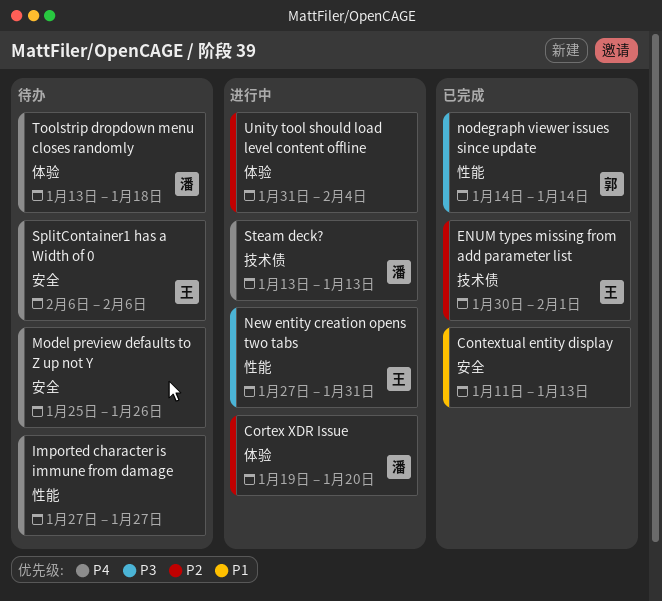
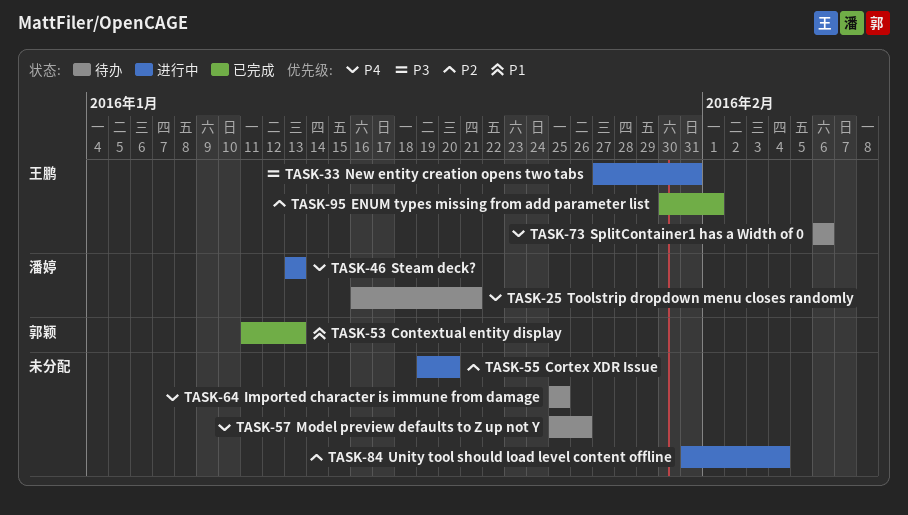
Contextual entity display, owner: none -> 郭颖
Cortex XDR Issue, owner: 潘婷 -> none
Imported character is immune from damage, start: Jan 27 -> Jan 25
Imported character is immune from damage, due: Jan 27 -> Jan 25
nodegraph viewer issues since update: present -> none
Toolstrip dropdown menu closes randomly, start: Jan 13 -> Jan 16
Toolstrip dropdown menu closes randomly, due: Jan 18 -> Jan 21

